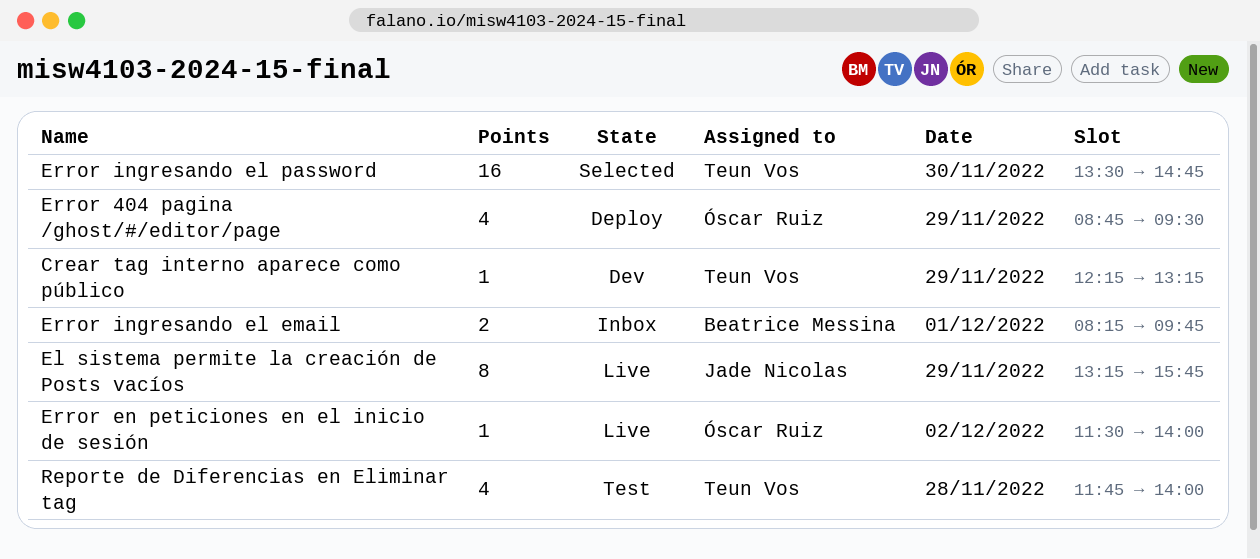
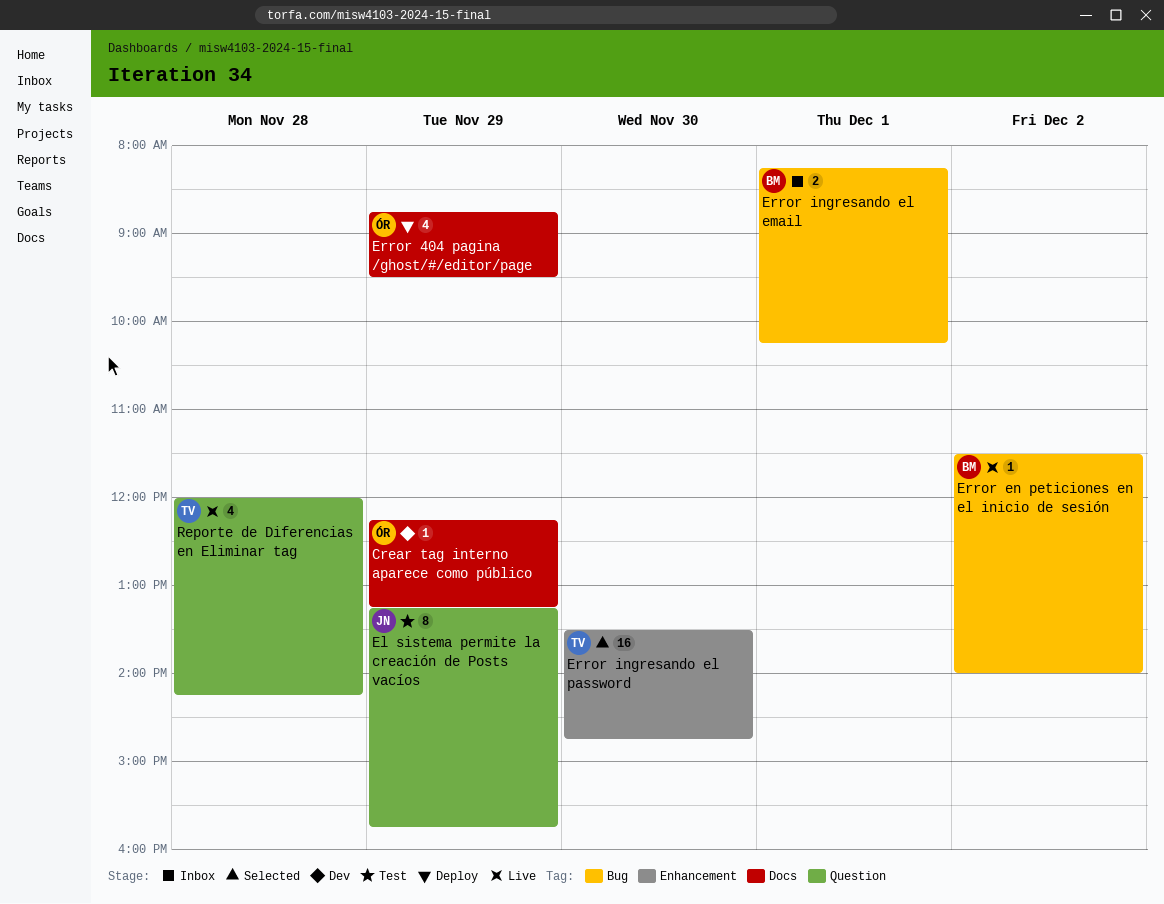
Crear tag interno aparece como público, owner: Teun Vos -> Óscar Ruiz
El sistema permite la creación de Posts vacíos, status: Live -> Test
Error en peticiones en el inicio de sesión, owner: Óscar Ruiz -> Beatrice Messina
Error ingresando el email, ends: 09:45 -> 10:15
Reporte de Diferencias en Eliminar tag, status: Test -> Live
Reporte de Diferencias en Eliminar tag, begins: 11:45 -> 12:00
Reporte de Diferencias en Eliminar tag, ends: 14:00 -> 14:15

